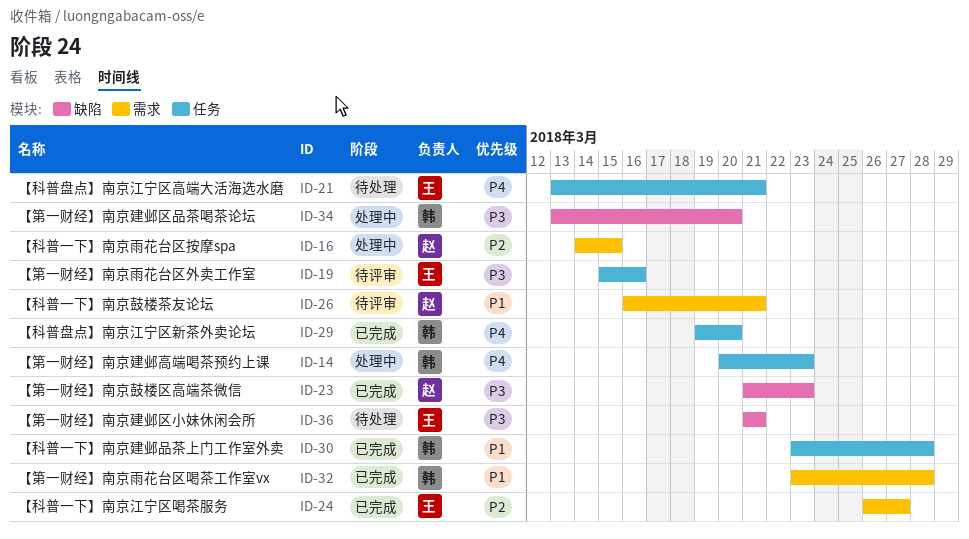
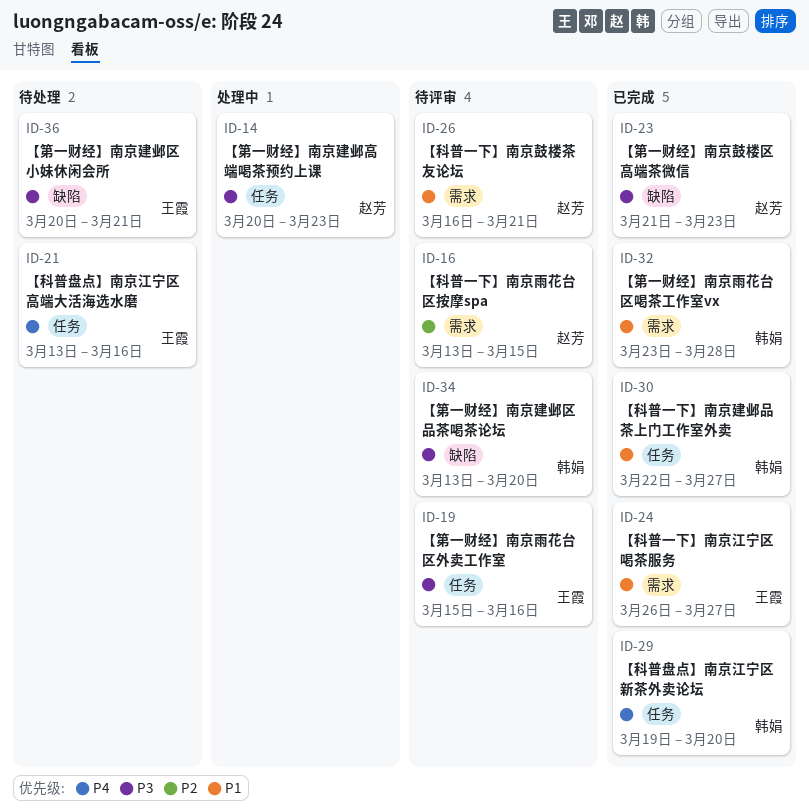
ID-14, owner: 韩娟 -> 赵芳
ID-14, priority: P4 -> P3
ID-16, status: 处理中 -> 待评审
ID-16, start: Mar 14 -> Mar 13
ID-21, due: Mar 21 -> Mar 16
ID-24, priority: P2 -> P1
ID-30, start: Mar 23 -> Mar 22
ID-30, due: Mar 28 -> Mar 27
ID-34, status: 处理中 -> 待评审
ID-36, start: Mar 21 -> Mar 20

